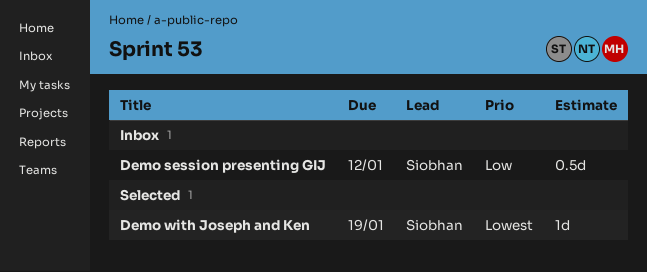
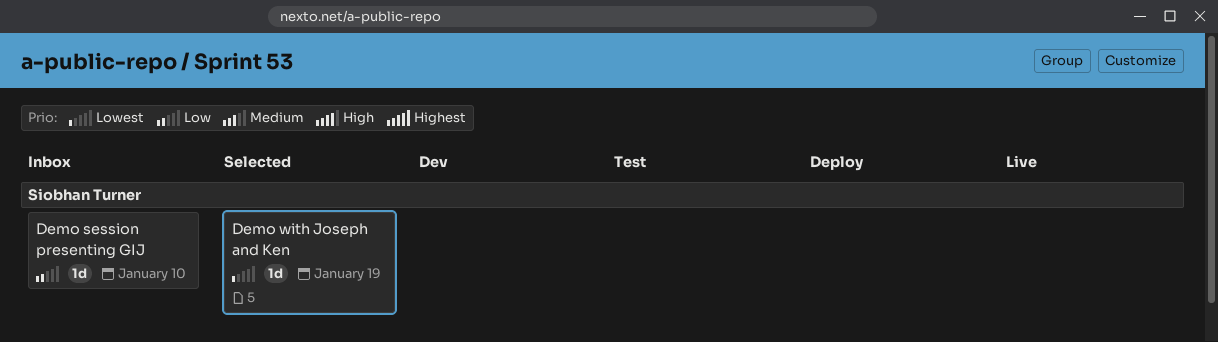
Demo session presenting GIJ, estimate: 0.5d -> 1d
Demo session presenting GIJ, due: Jan 12 -> Jan 10

